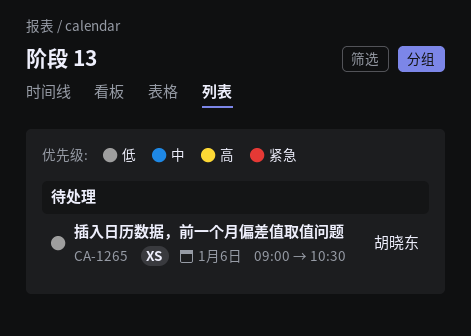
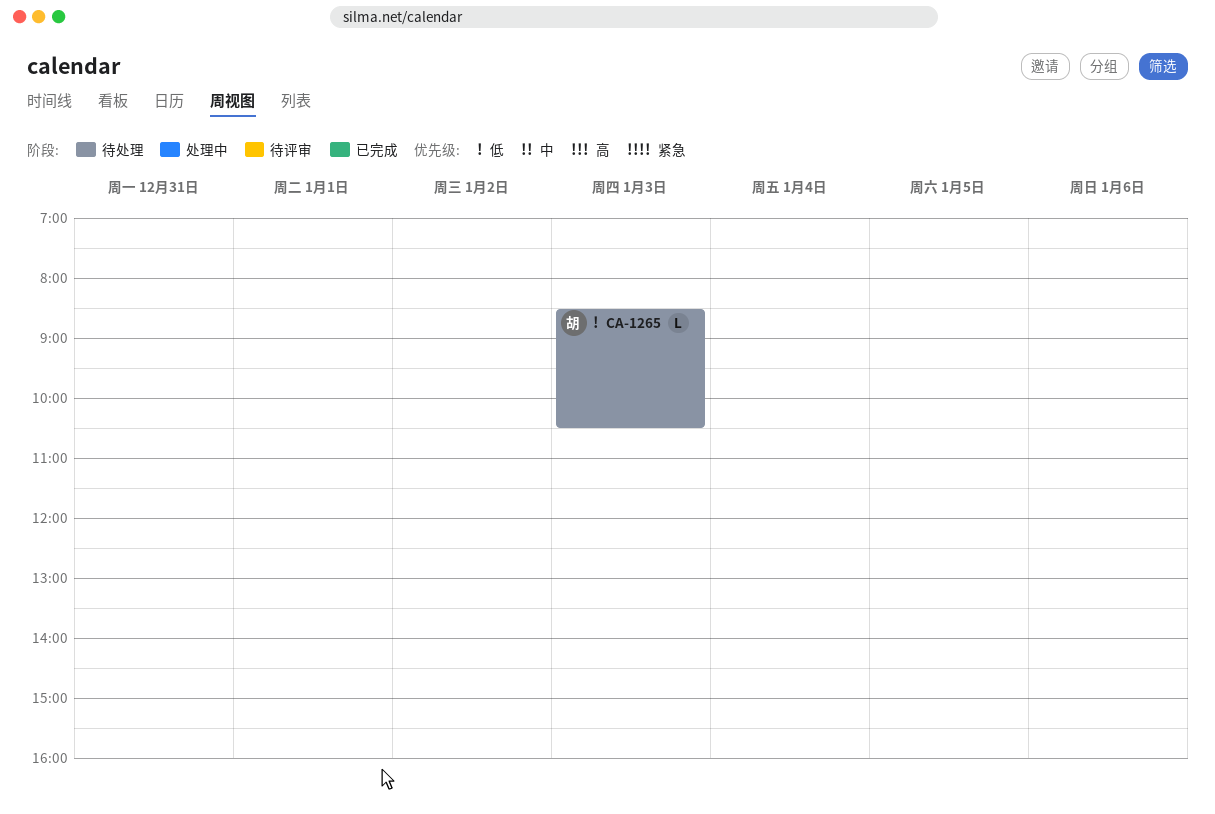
CA-1265, estimate: XS -> L
CA-1265, day: Jan 6 -> Jan 3
CA-1265, begins: 09:00 -> 08:30

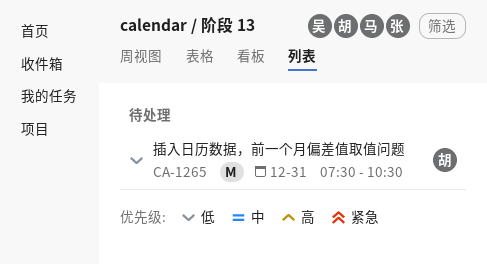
CA-1265, estimate: L -> M
CA-1265, day: Jan 3 -> Dec 31
CA-1265, begins: 08:30 -> 07:30

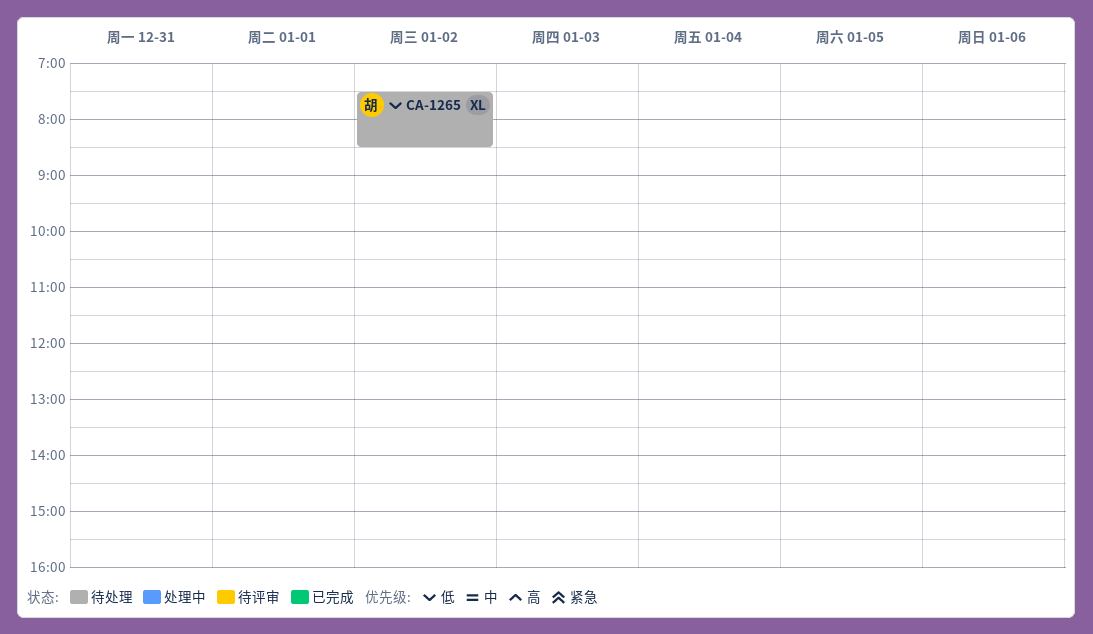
CA-1265, estimate: M -> XL
CA-1265, day: Dec 31 -> Jan 2
CA-1265, ends: 10:30 -> 08:30

